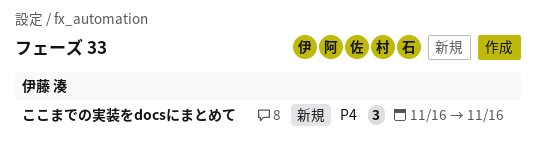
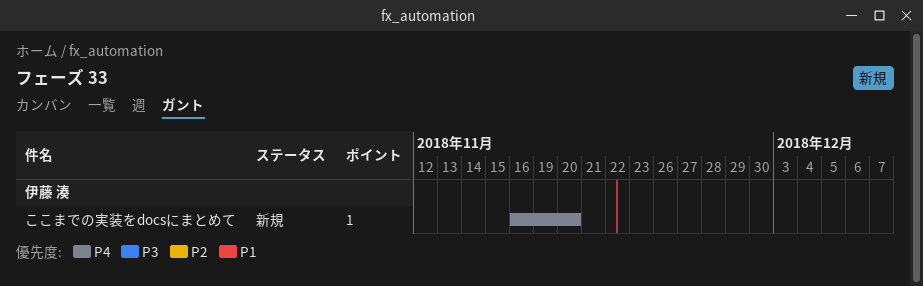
ここまでの実装をdocsにまとめて, estimate: 3 -> 1
ここまでの実装をdocsにまとめて, due: Nov 16 -> Nov 20

